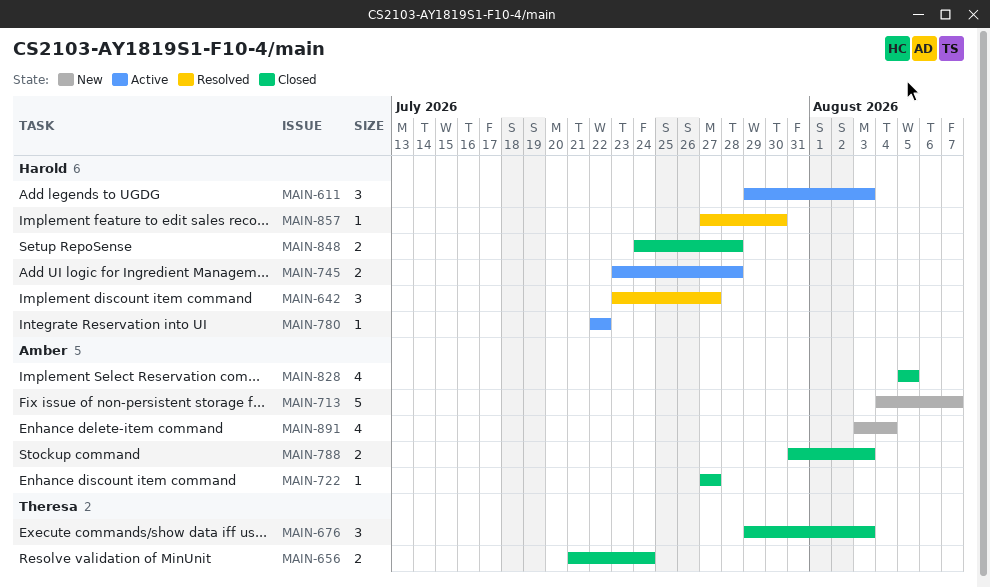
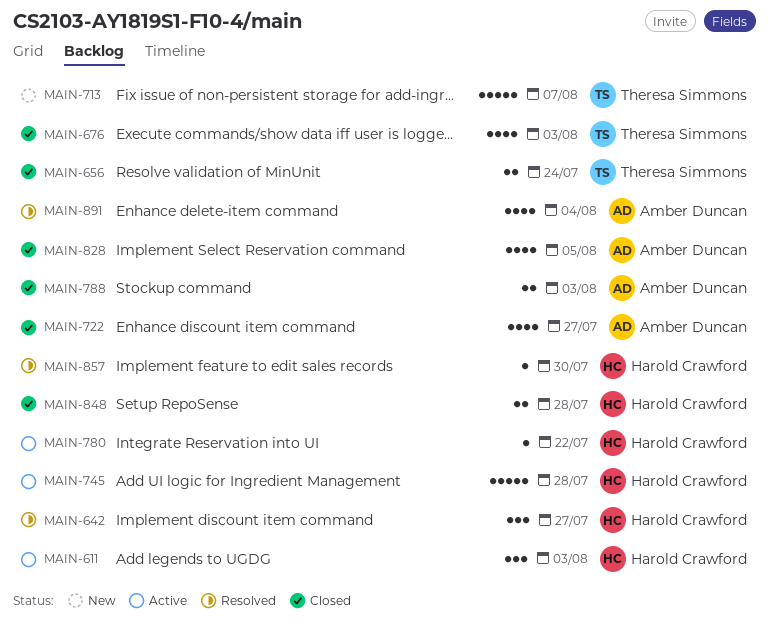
MAIN-676, estimate: 3 -> 4
MAIN-713, owner: Amber Duncan -> Theresa Simmons
MAIN-722, estimate: 1 -> 4
MAIN-745, estimate: 2 -> 5
MAIN-891, status: New -> Resolved

